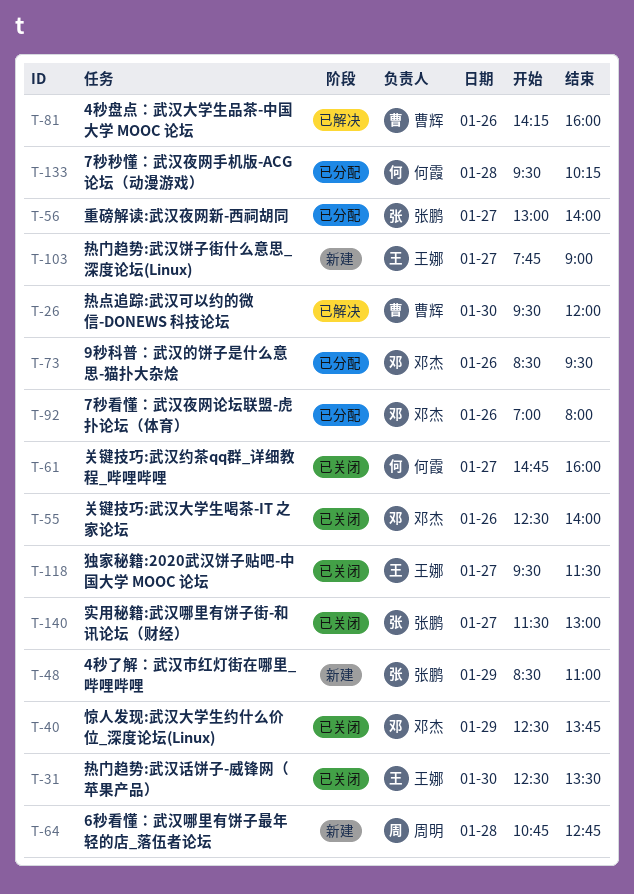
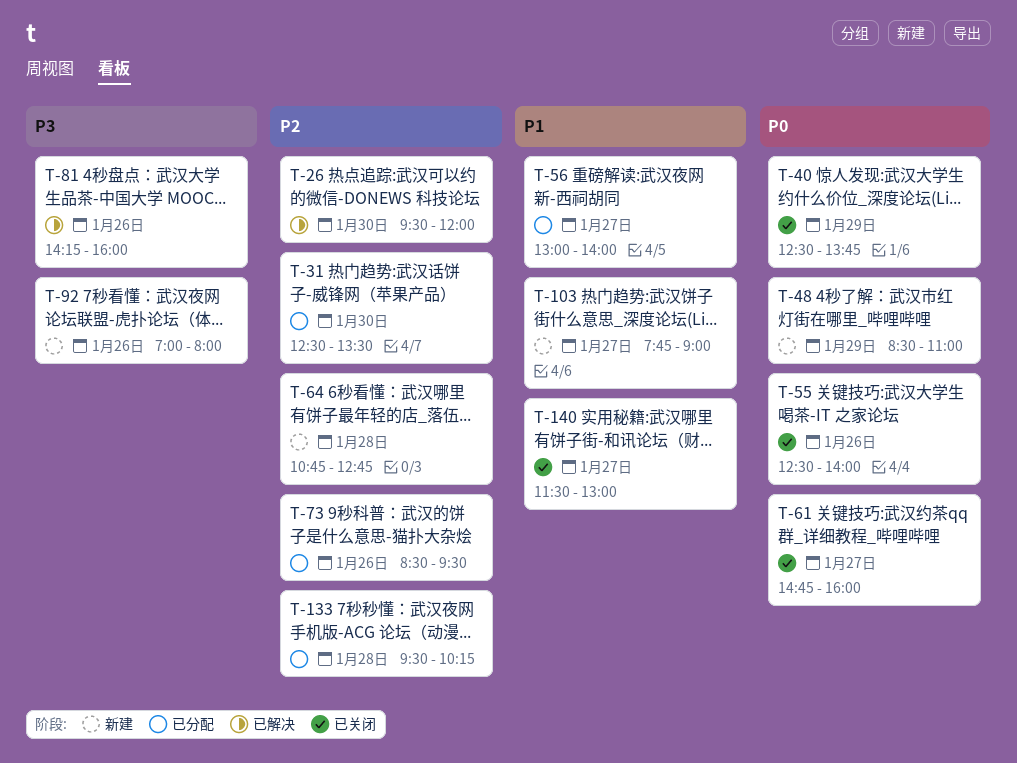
T-31, status: 已关闭 -> 已分配
T-92, status: 已分配 -> 新建
T-118: present -> none

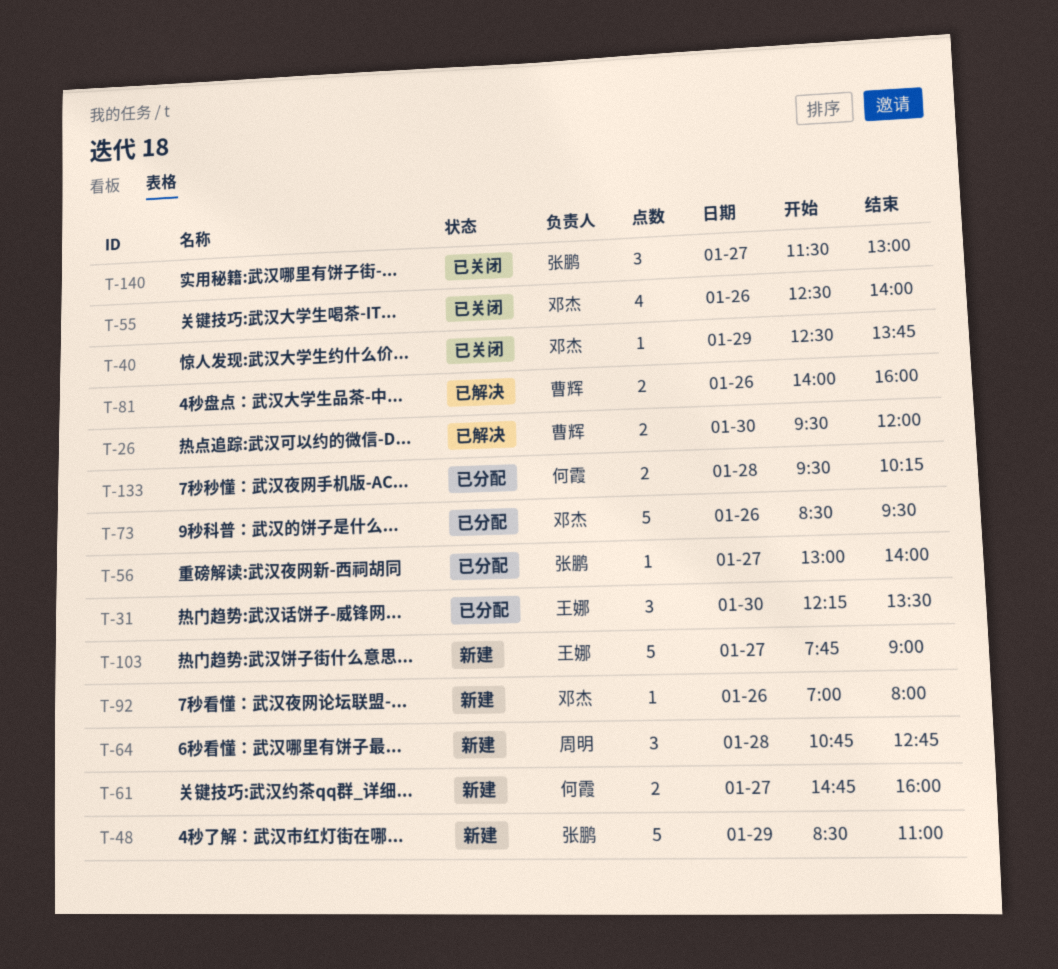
T-31, begins: 12:30 -> 12:15
T-61, status: 已关闭 -> 新建
T-81, begins: 14:15 -> 14:00

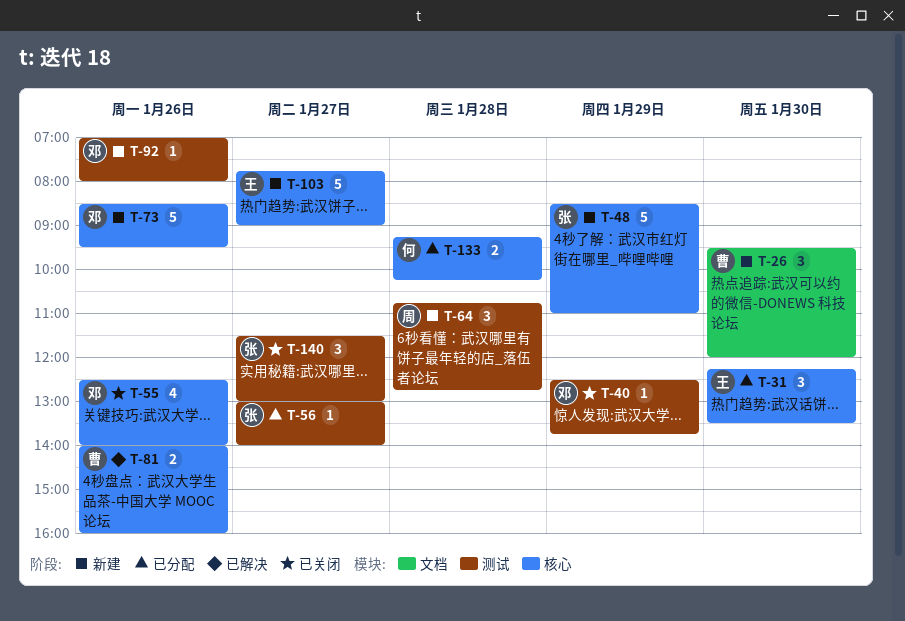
T-26, status: 已解决 -> 新建
T-26, estimate: 2 -> 3
T-61: present -> none
T-73, status: 已分配 -> 新建
T-133, begins: 09:30 -> 09:15

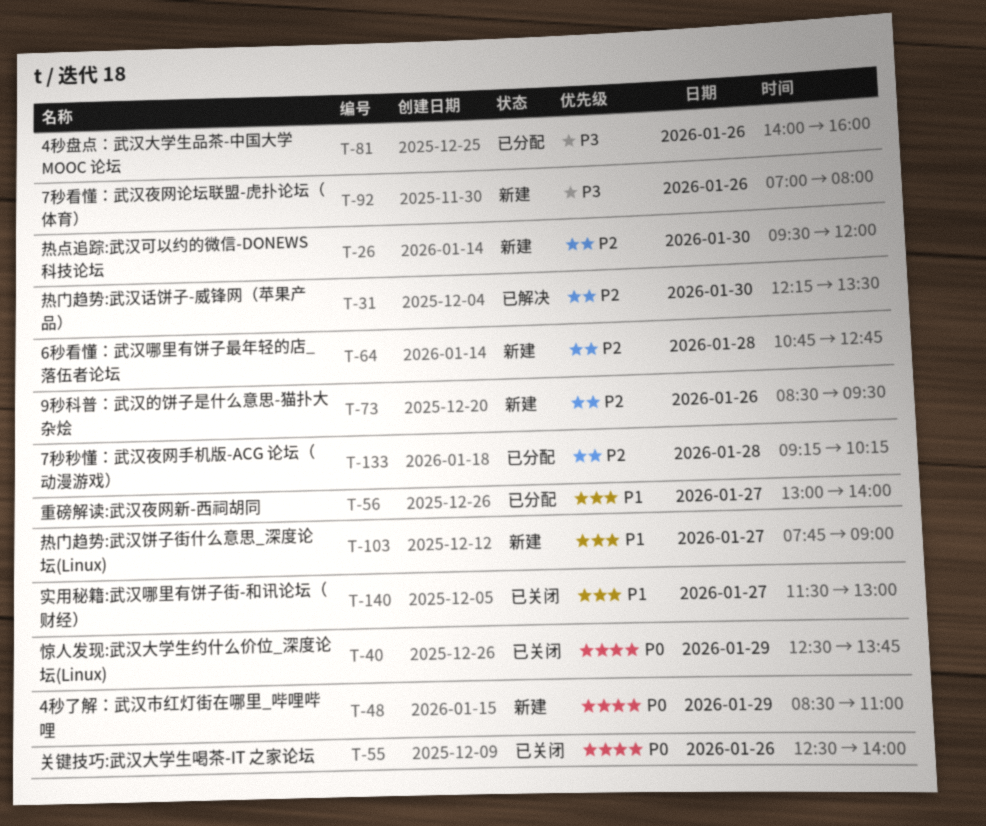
T-31, status: 已分配 -> 已解决
T-81, status: 已解决 -> 已分配

